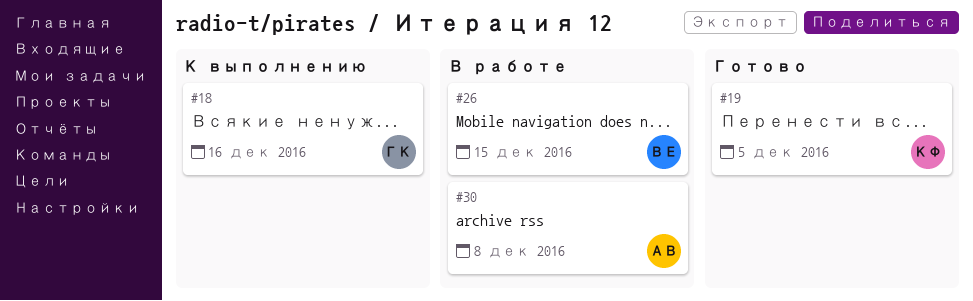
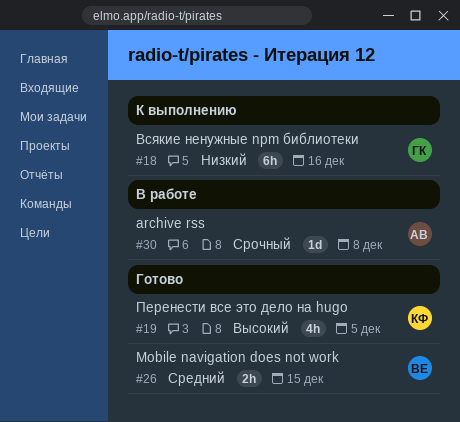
#26, status: В работе -> Готово

